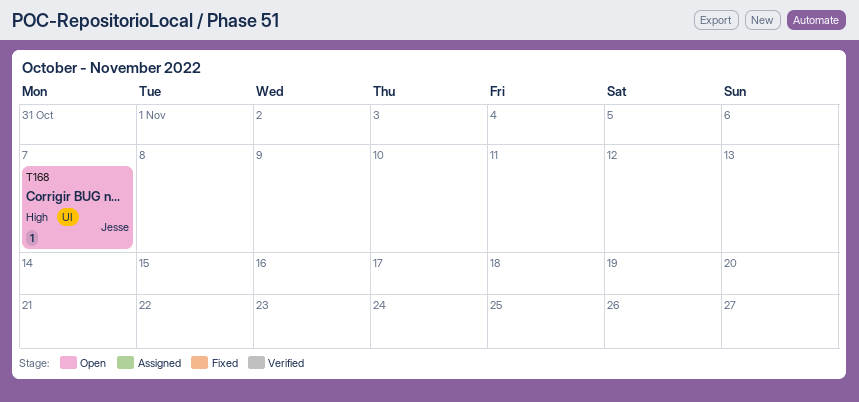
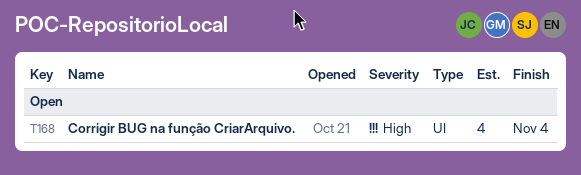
T168, estimate: 1 -> 4
T168, due: Nov 7 -> Nov 4

